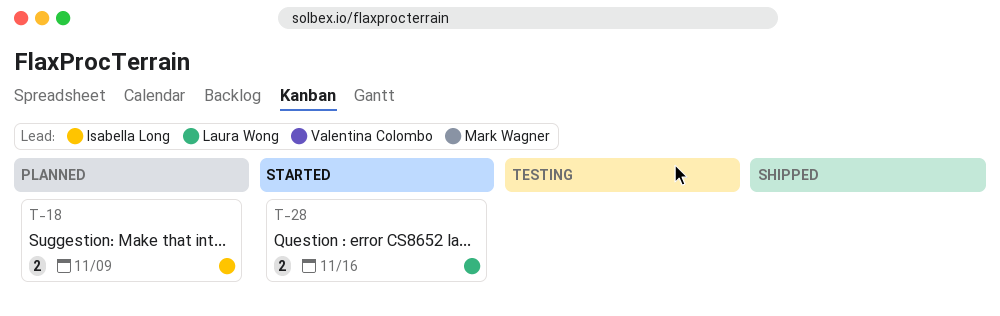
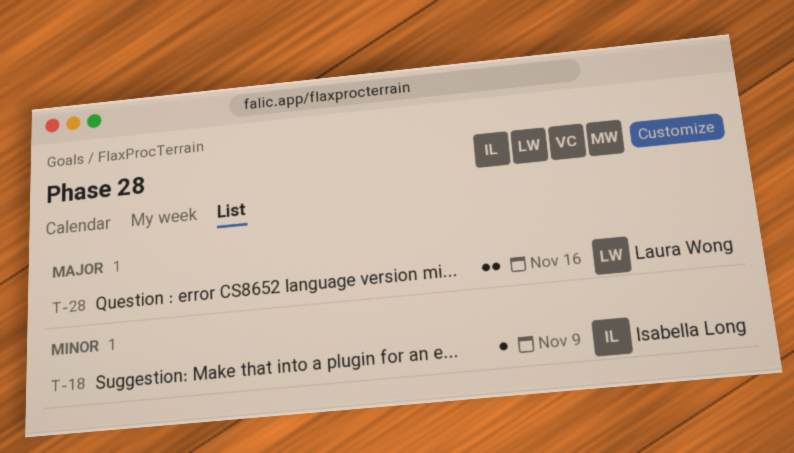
T-18, estimate: 2 -> 1

